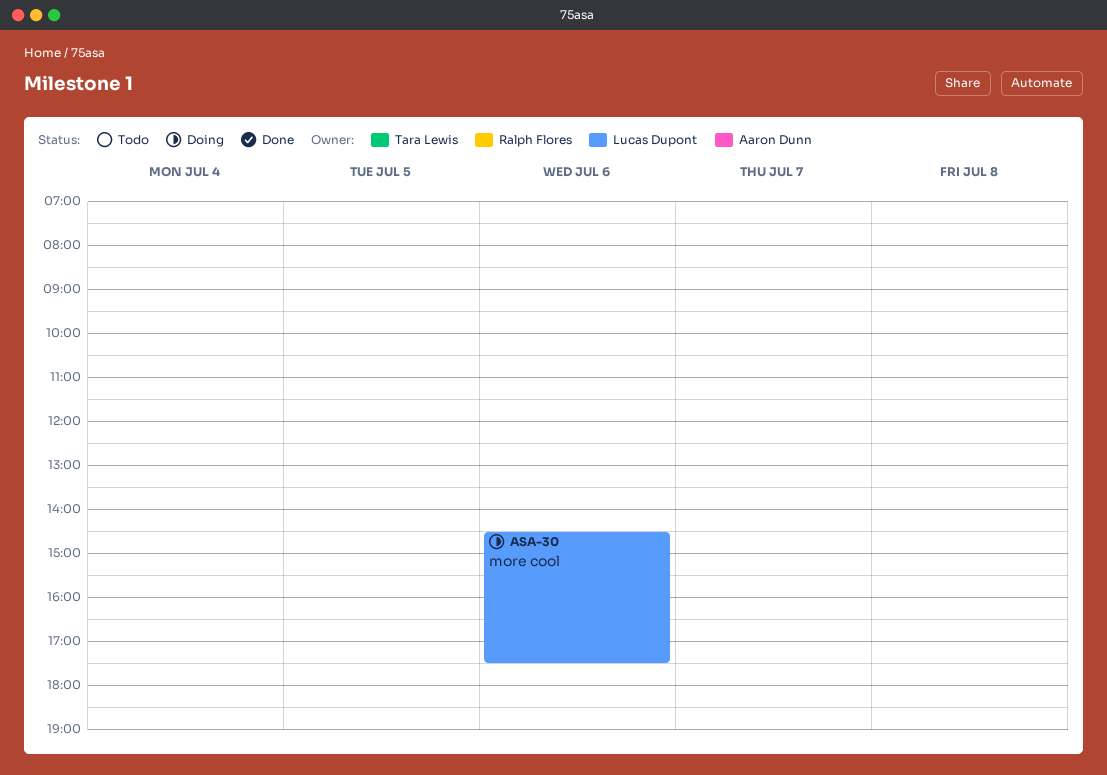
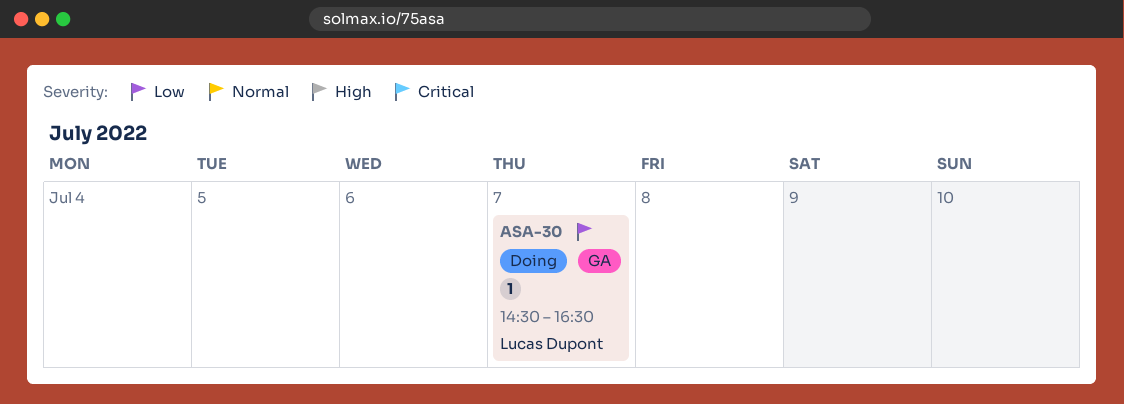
ASA-30, day: Jul 6 -> Jul 7
ASA-30, ends: 17:30 -> 16:30

